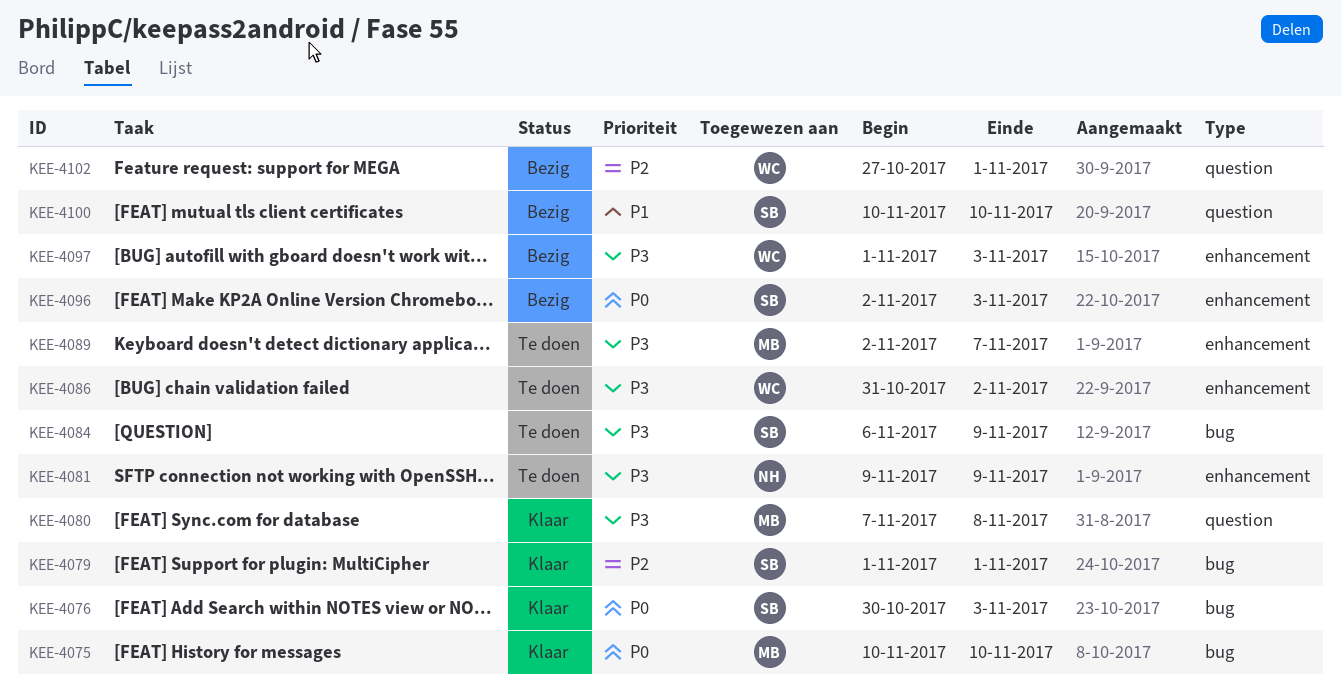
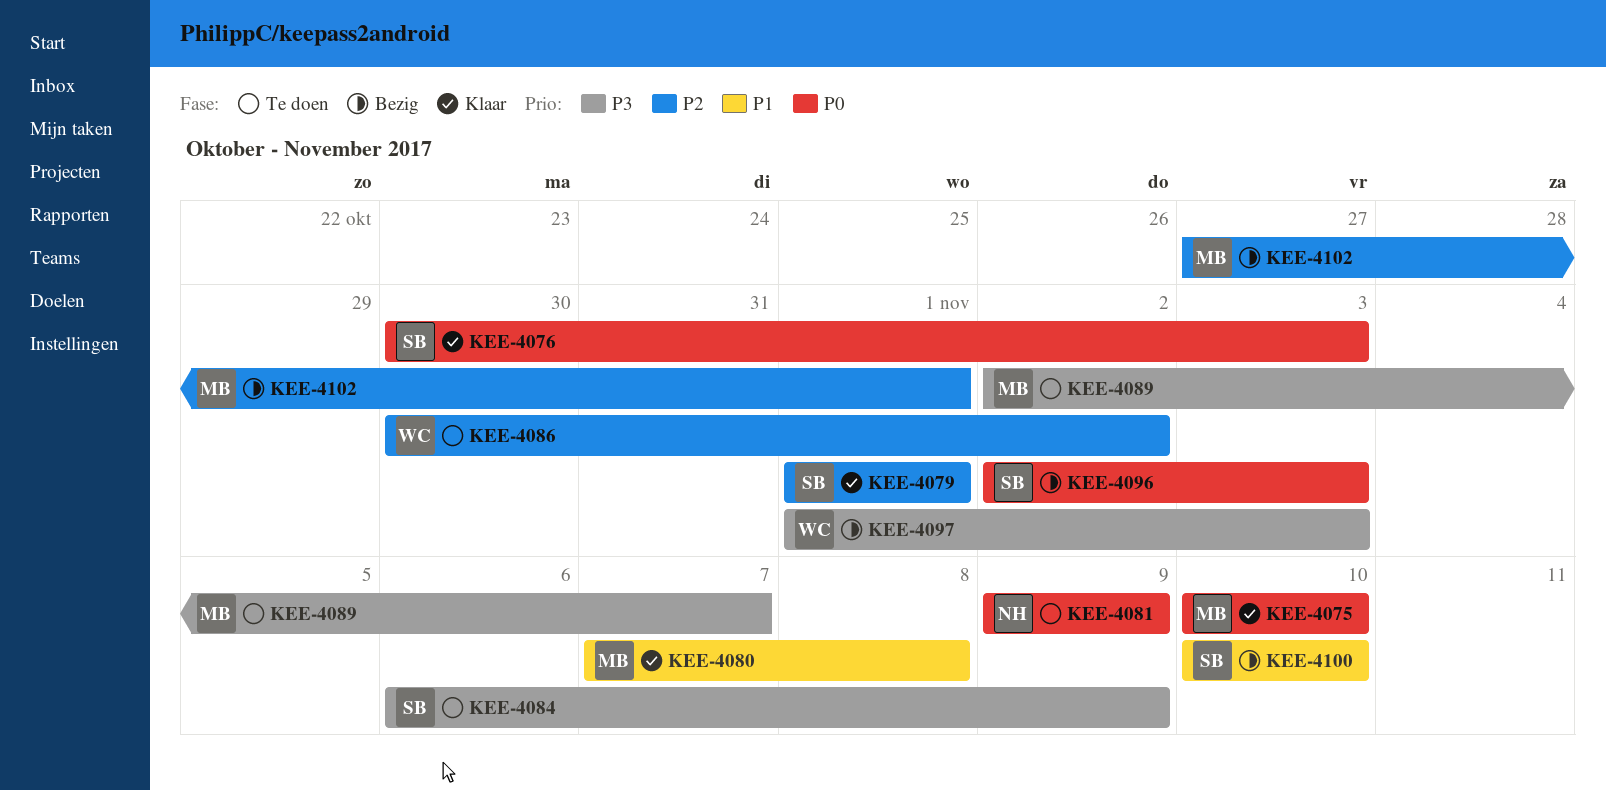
KEE-4080, priority: P3 -> P1
KEE-4081, priority: P3 -> P0
KEE-4086, priority: P3 -> P2
KEE-4086, start: Oct 31 -> Oct 30
KEE-4102, owner: WC -> MB

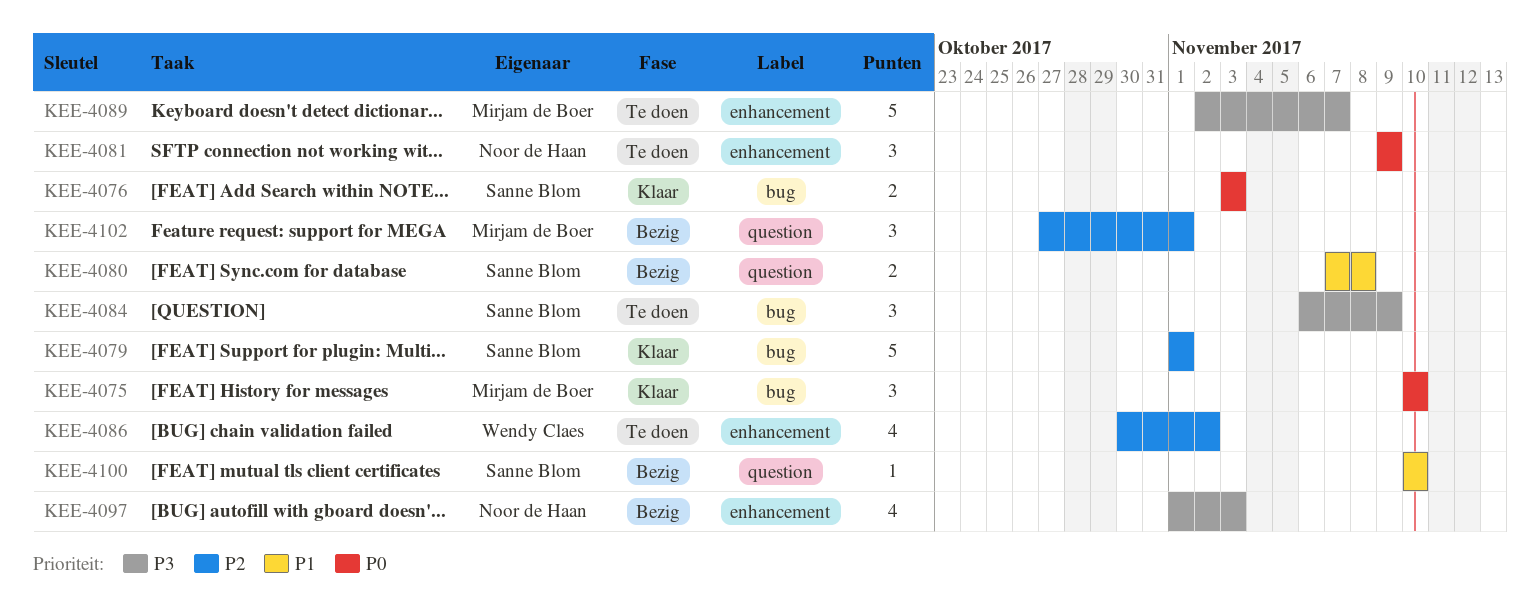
KEE-4076, start: Oct 30 -> Nov 3
KEE-4080, status: Klaar -> Bezig
KEE-4080, owner: Mirjam de Boer -> Sanne Blom
KEE-4096: present -> none
KEE-4097, owner: Wendy Claes -> Noor de Haan

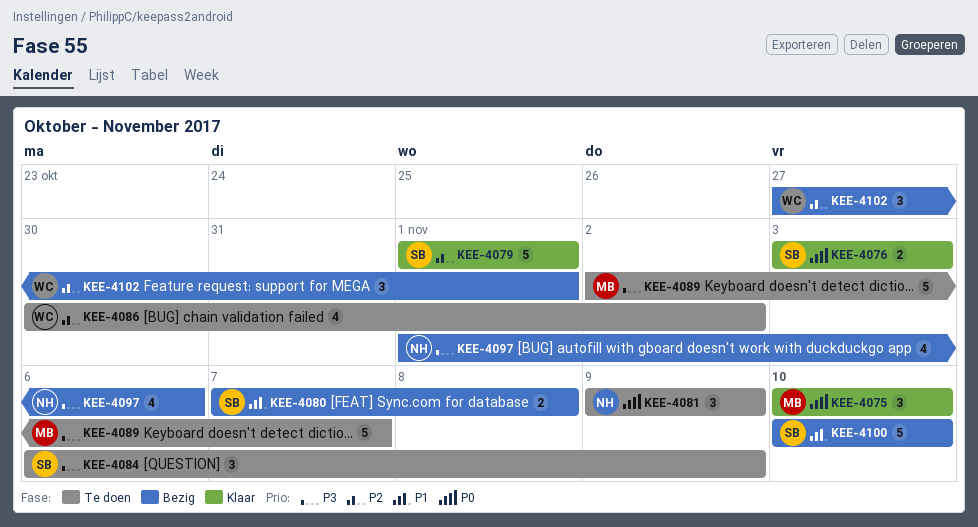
KEE-4097, due: Nov 3 -> Nov 6
KEE-4100, estimate: 1 -> 5
KEE-4102, owner: Mirjam de Boer -> Wendy Claes

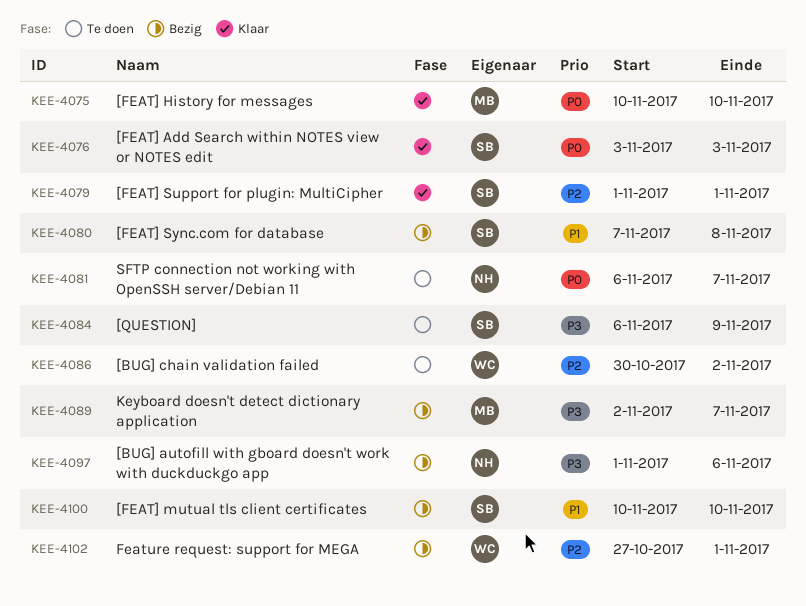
KEE-4081, start: Nov 9 -> Nov 6
KEE-4081, due: Nov 9 -> Nov 7
KEE-4089, status: Te doen -> Bezig

